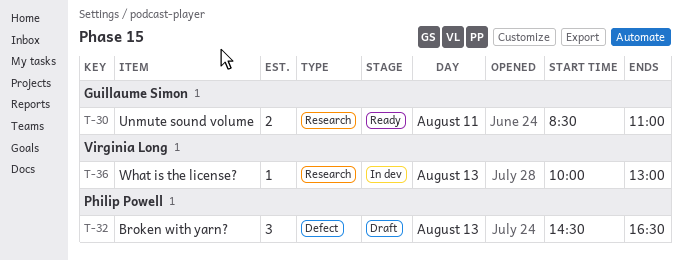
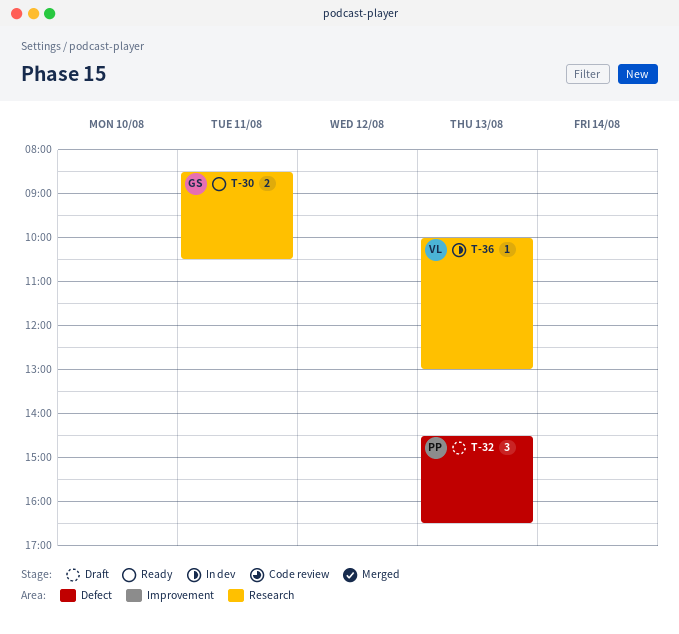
T-30, ends: 11:00 -> 10:30

